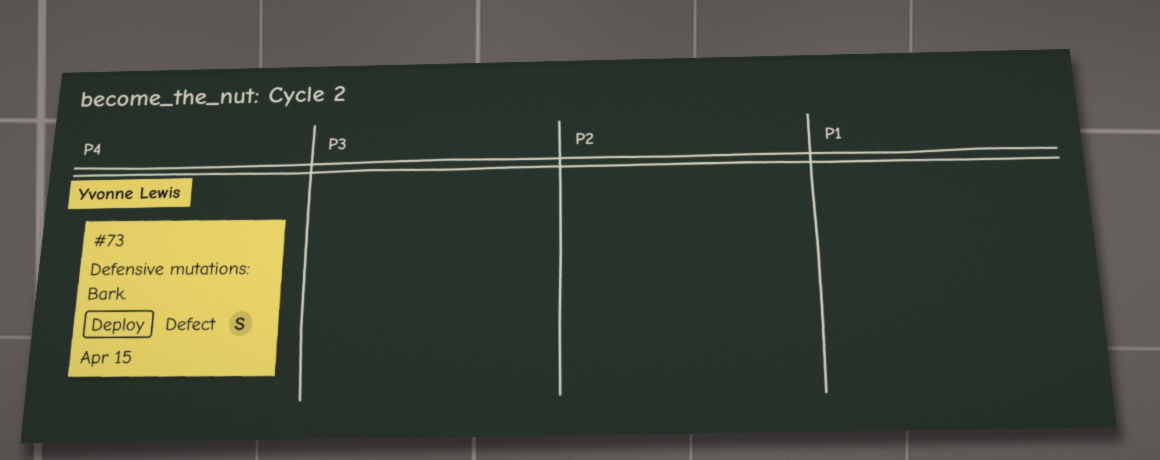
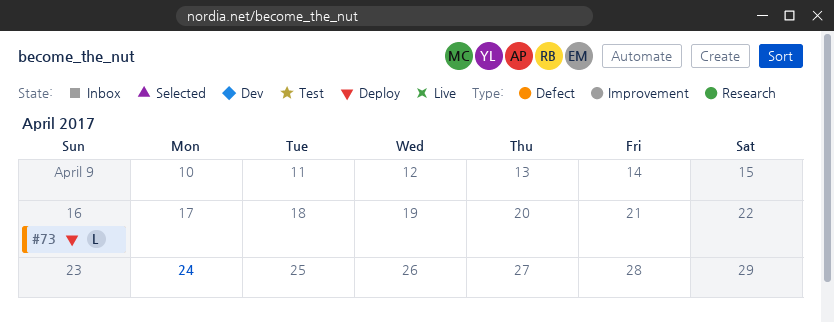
#73, estimate: S -> L
#73, due: Apr 15 -> Apr 16

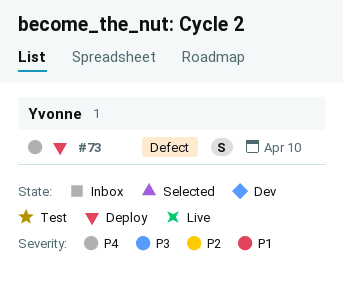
#73, estimate: L -> S
#73, due: Apr 16 -> Apr 10

